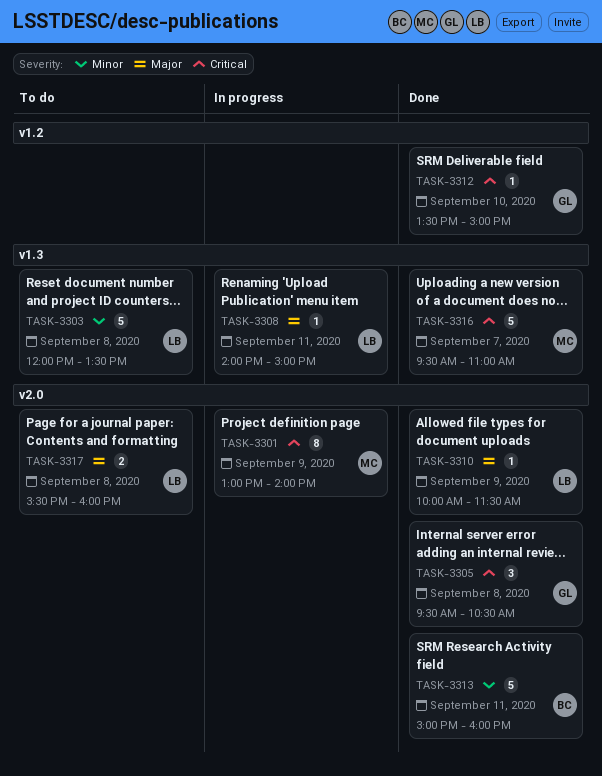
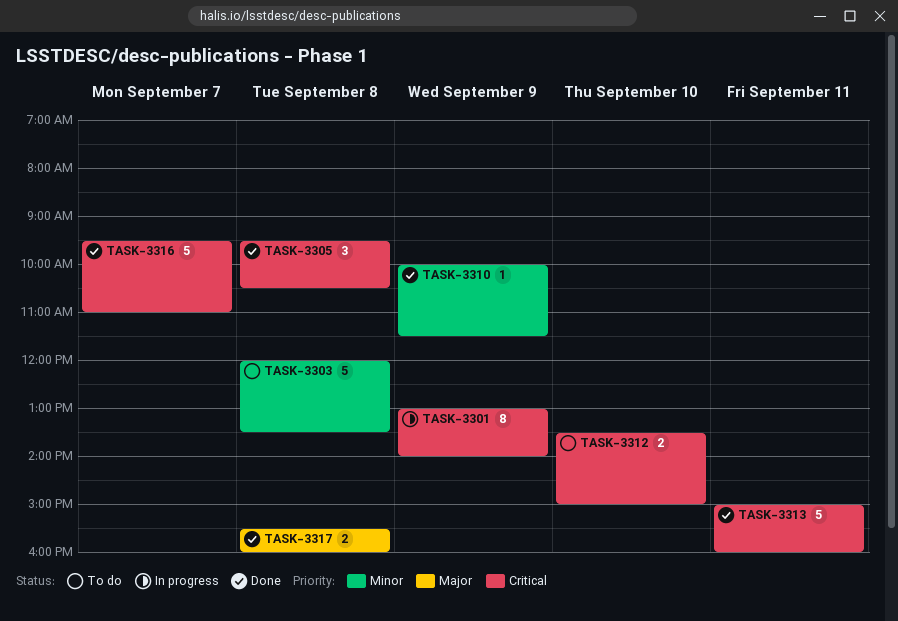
TASK-3308: present -> none
TASK-3310, priority: Major -> Minor
TASK-3312, status: Done -> To do
TASK-3312, estimate: 1 -> 2
TASK-3313, priority: Minor -> Critical
TASK-3317, status: To do -> Done

